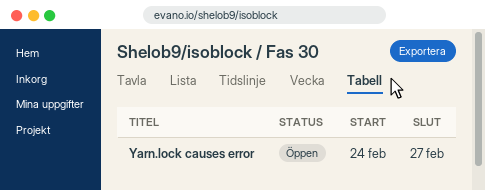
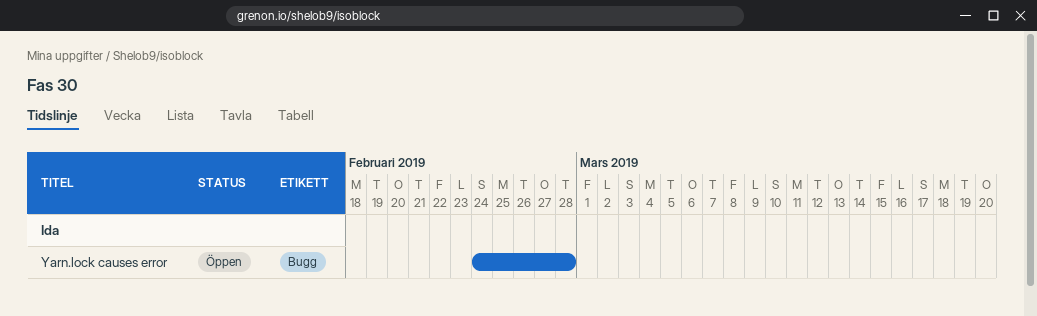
Yarn.lock causes error, due: Feb 27 -> Feb 28

